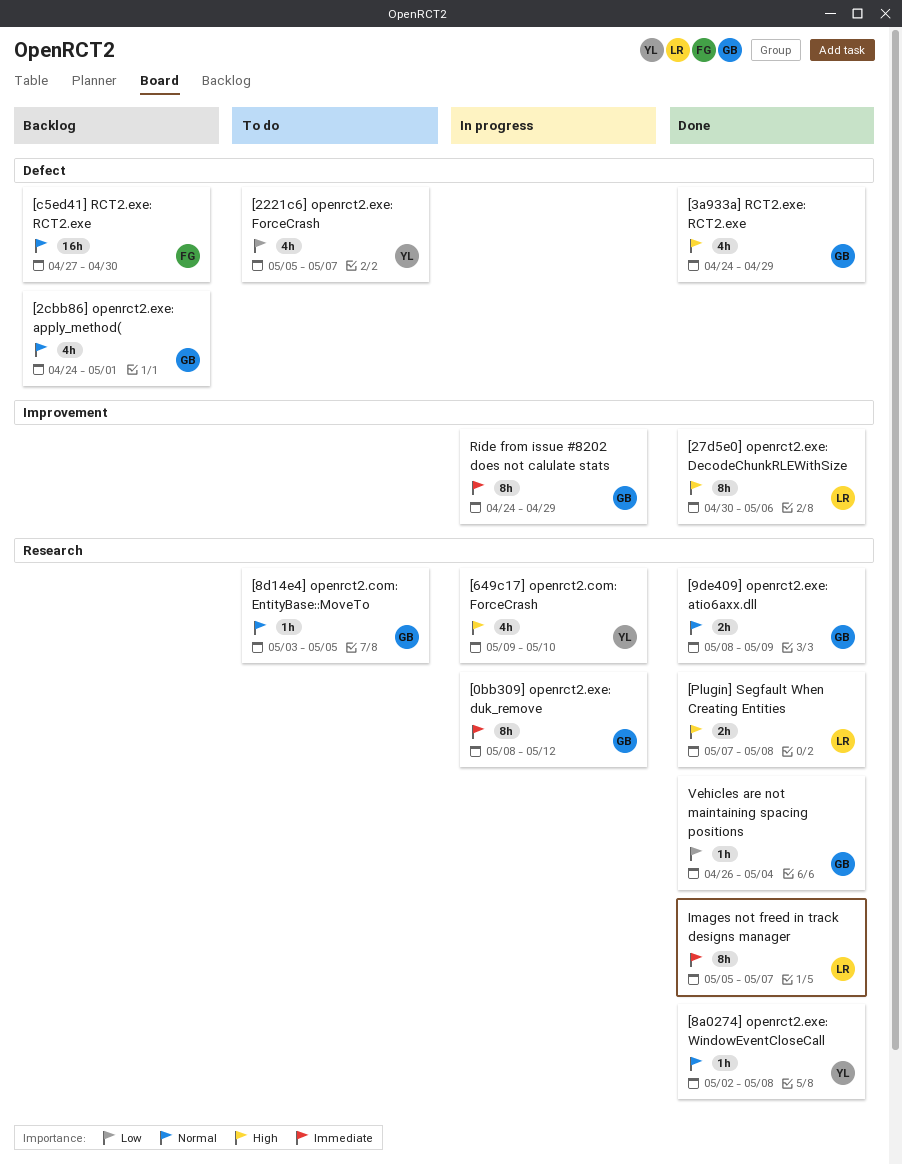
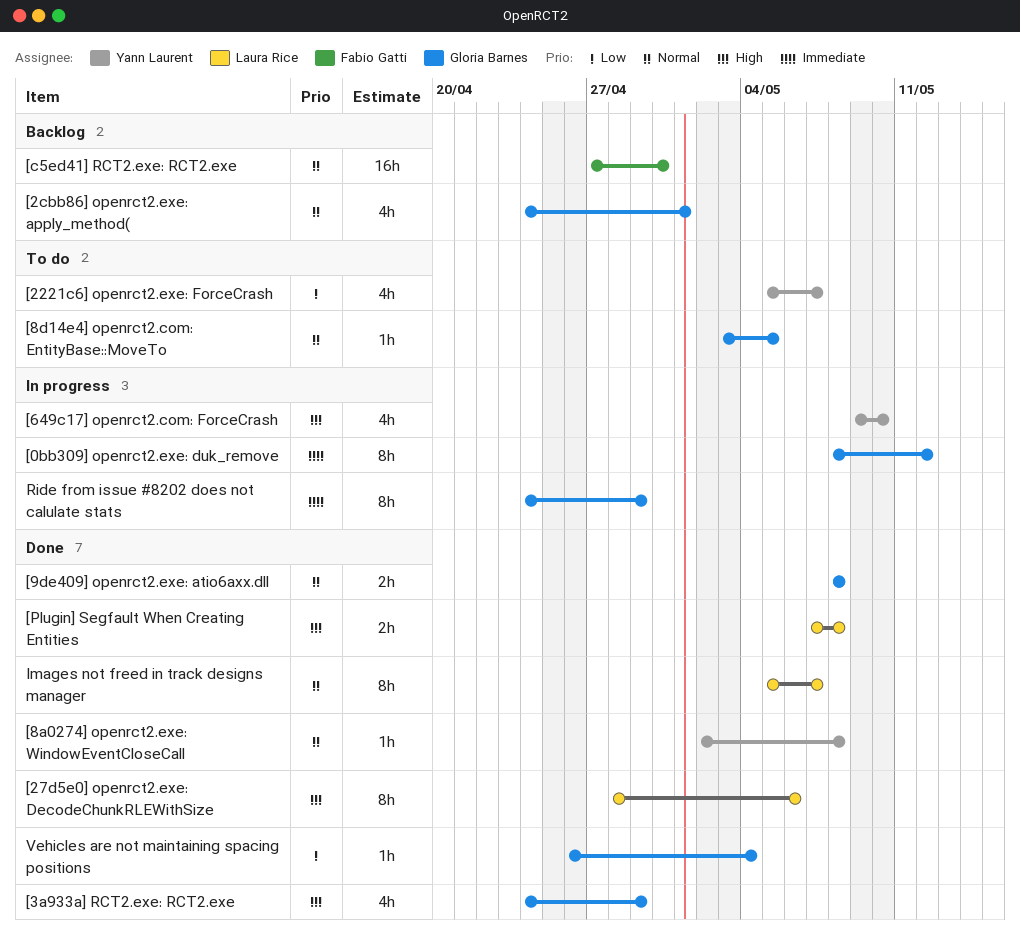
[27d5e0] openrct2.exe: DecodeChunkRLEWithSize, start: Apr 30 -> Apr 28
[9de409] openrct2.exe: atio6axx.dll, due: May 9 -> May 8
Images not freed in track designs manager, priority: Immediate -> Normal

